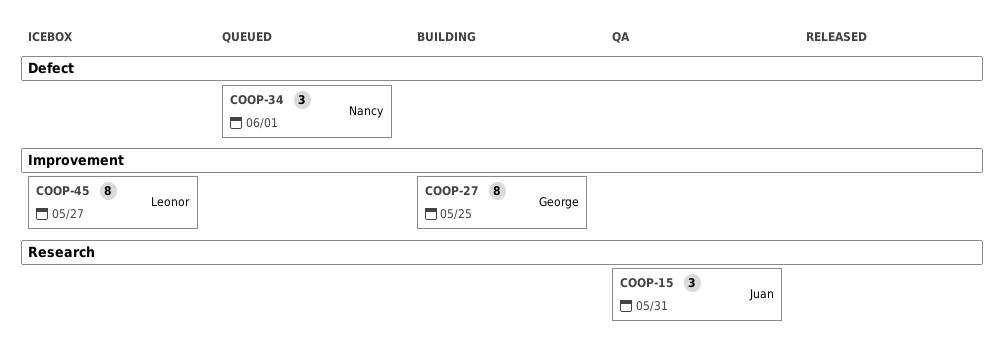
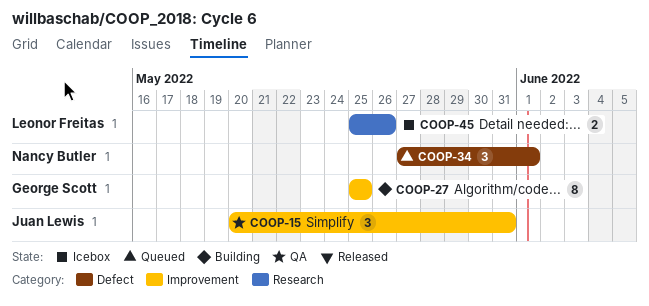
COOP-15, label: Research -> Improvement
COOP-45, label: Improvement -> Research
COOP-45, estimate: 8 -> 2
COOP-45, due: May 27 -> May 26

